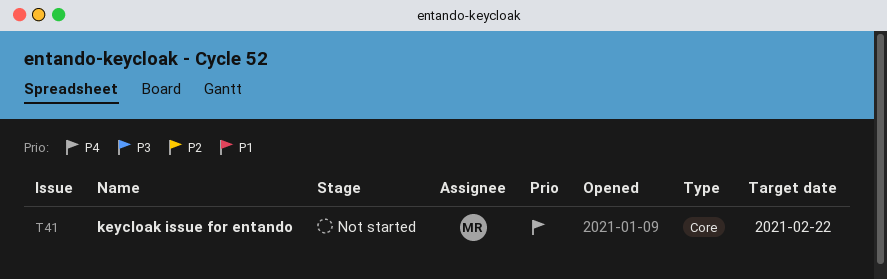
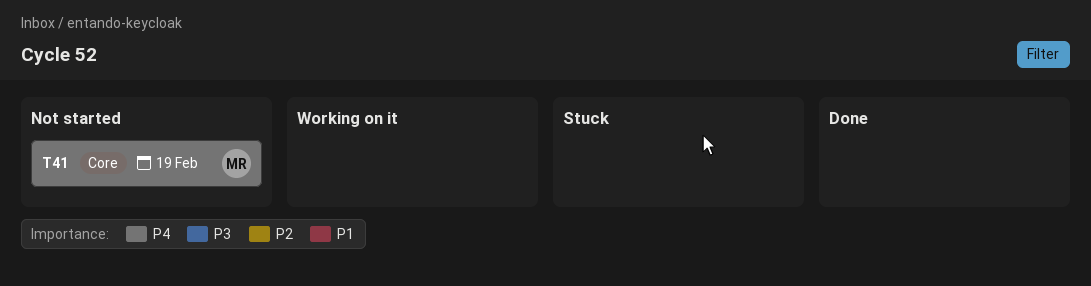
T41, due: Feb 22 -> Feb 19

